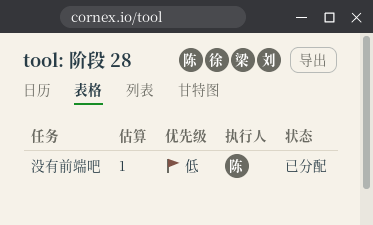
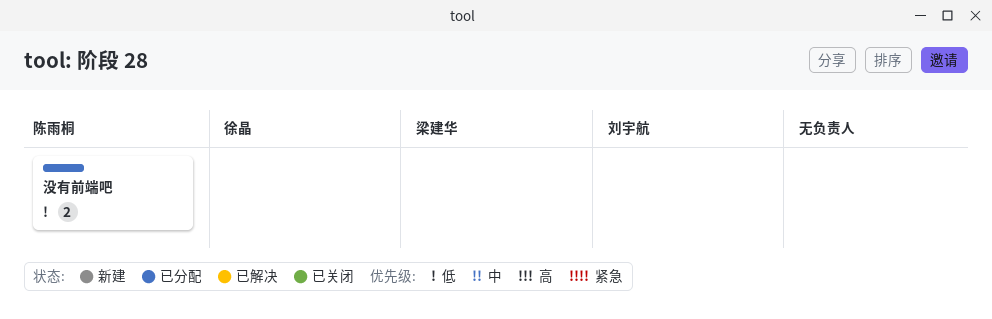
没有前端吧, estimate: 1 -> 2

